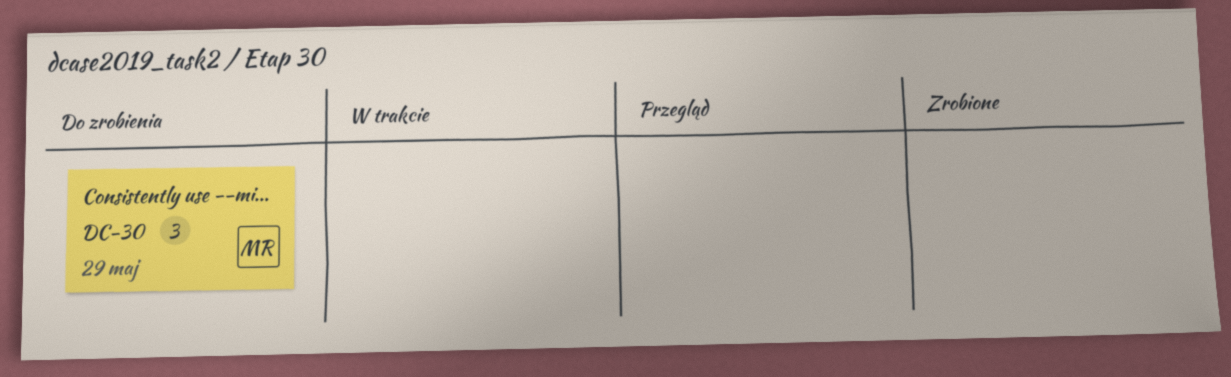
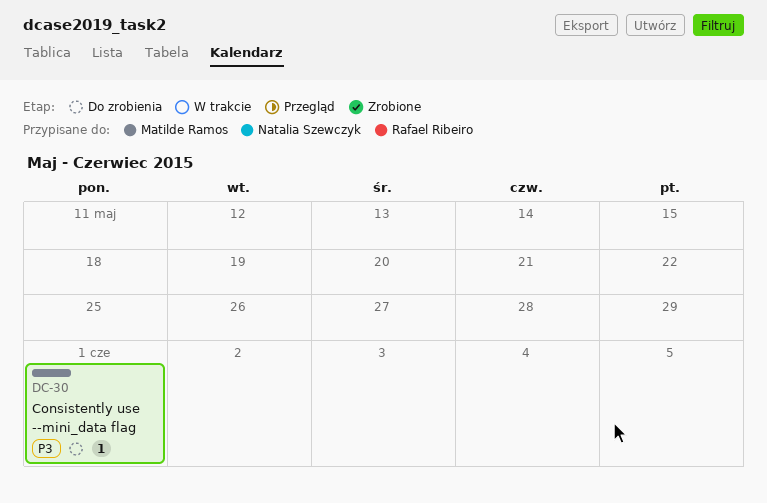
DC-30, estimate: 3 -> 1
DC-30, due: May 29 -> Jun 1

